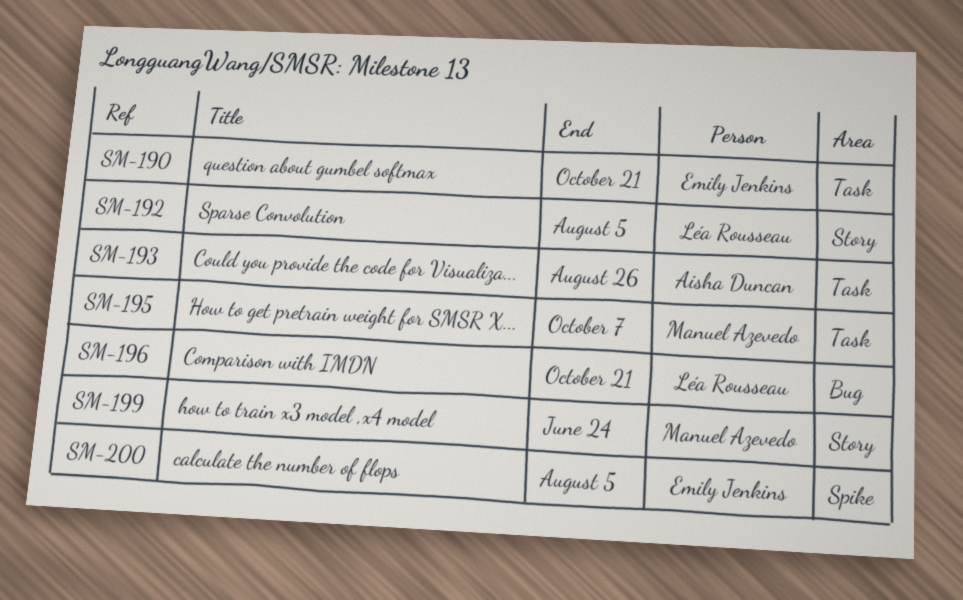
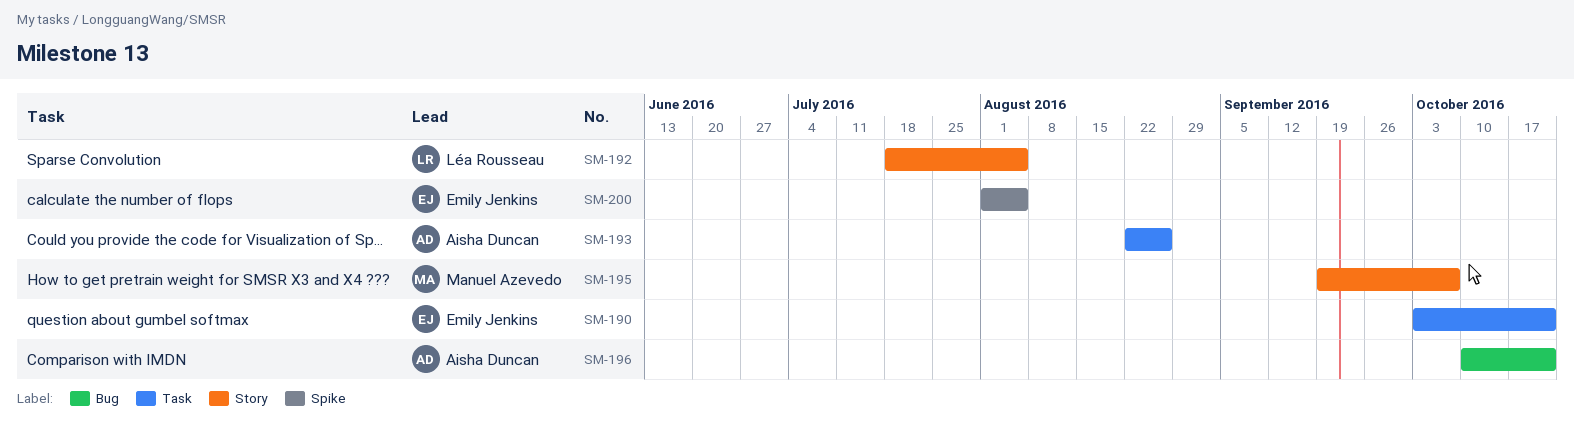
SM-195, label: Task -> Story
SM-196, owner: Léa Rousseau -> Aisha Duncan
SM-199: present -> none

